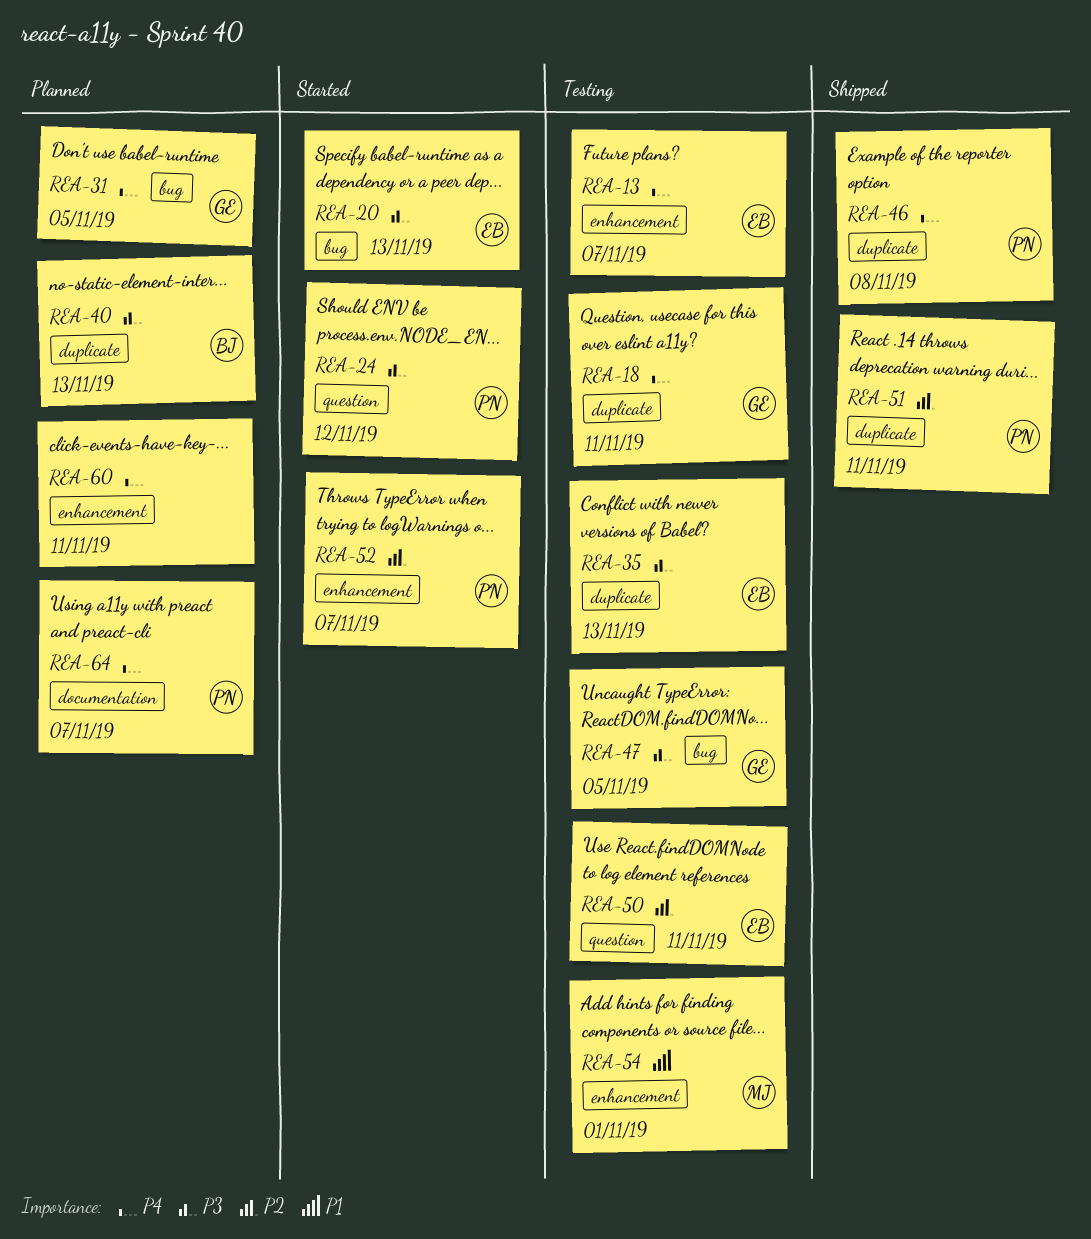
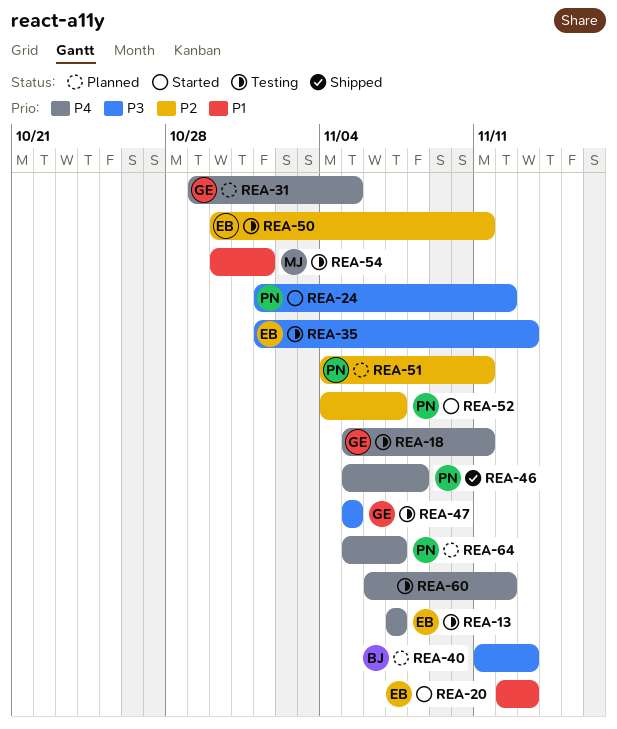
REA-20, priority: P3 -> P1
REA-51, status: Shipped -> Planned
REA-60, status: Planned -> Testing
REA-60, due: Nov 11 -> Nov 12

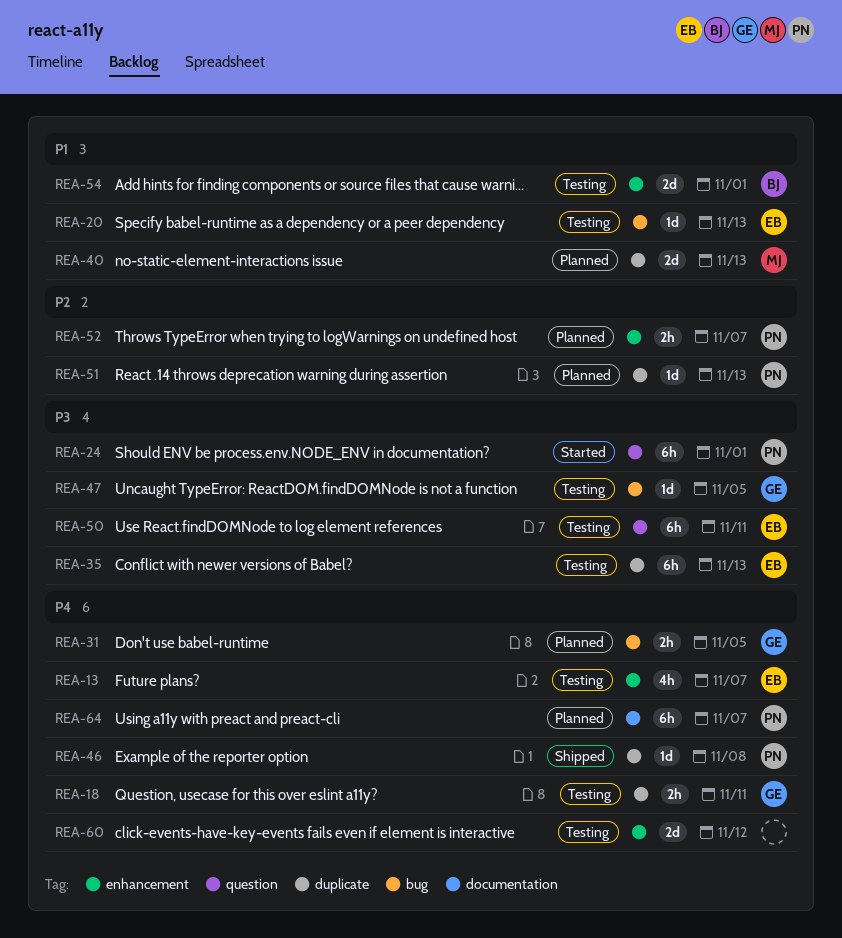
REA-20, status: Started -> Testing
REA-24, due: Nov 12 -> Nov 1
REA-40, owner: BJ -> MJ
REA-40, priority: P3 -> P1
REA-50, priority: P2 -> P3
REA-51, due: Nov 11 -> Nov 13
REA-52, status: Started -> Planned
REA-54, owner: MJ -> BJ

